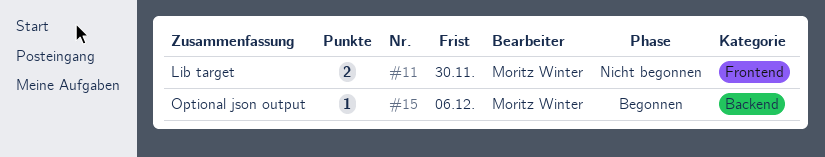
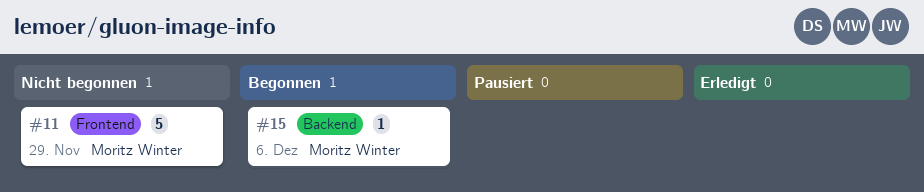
#11, estimate: 2 -> 5
#11, due: Nov 30 -> Nov 29

